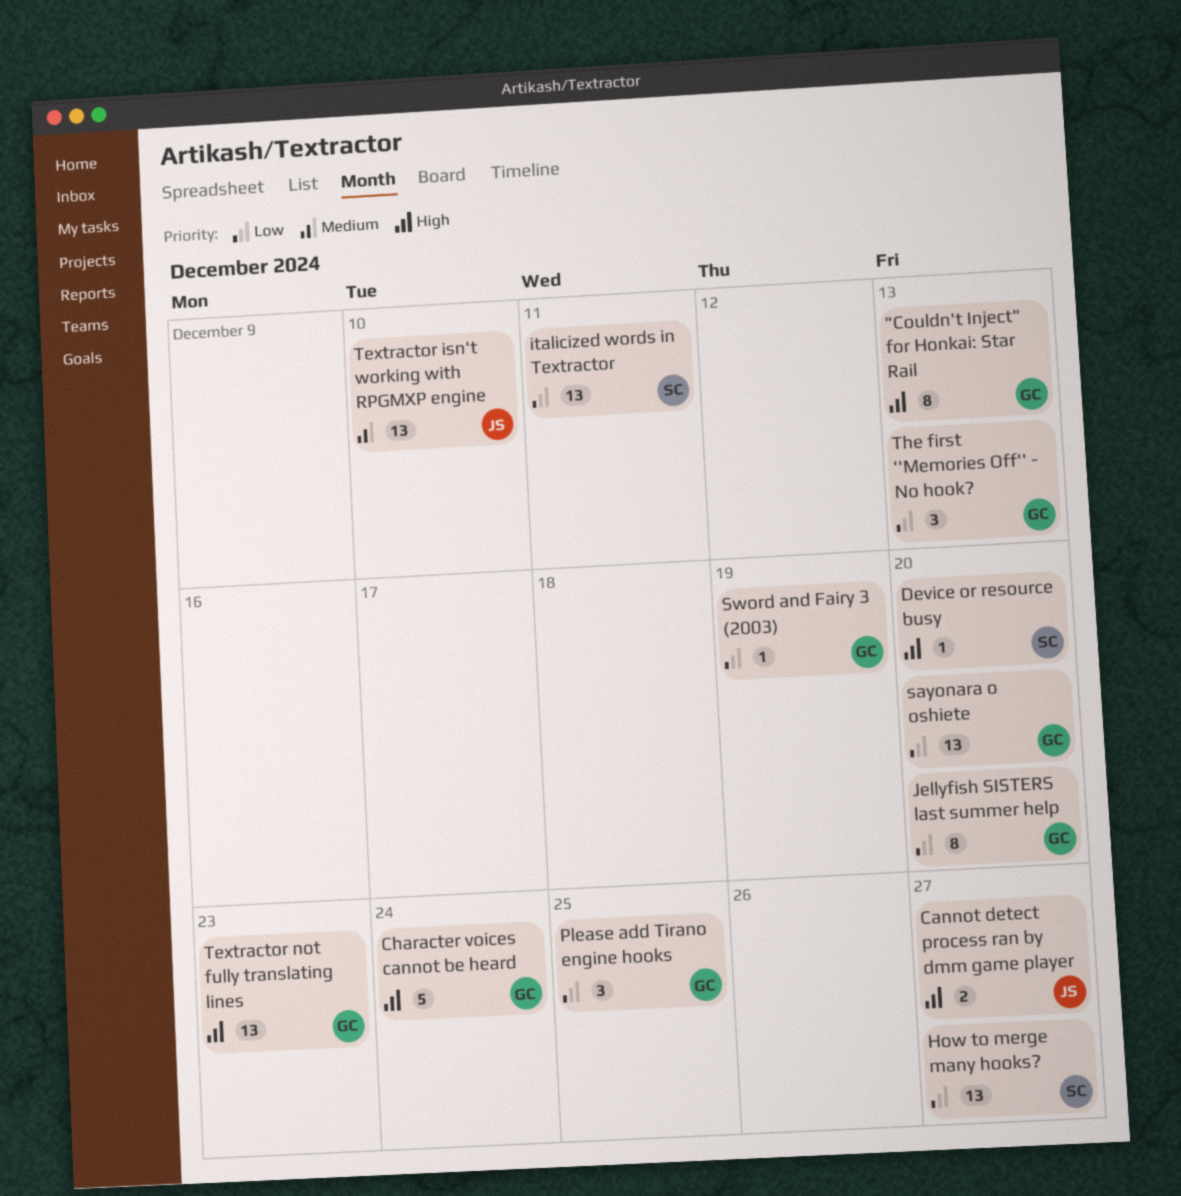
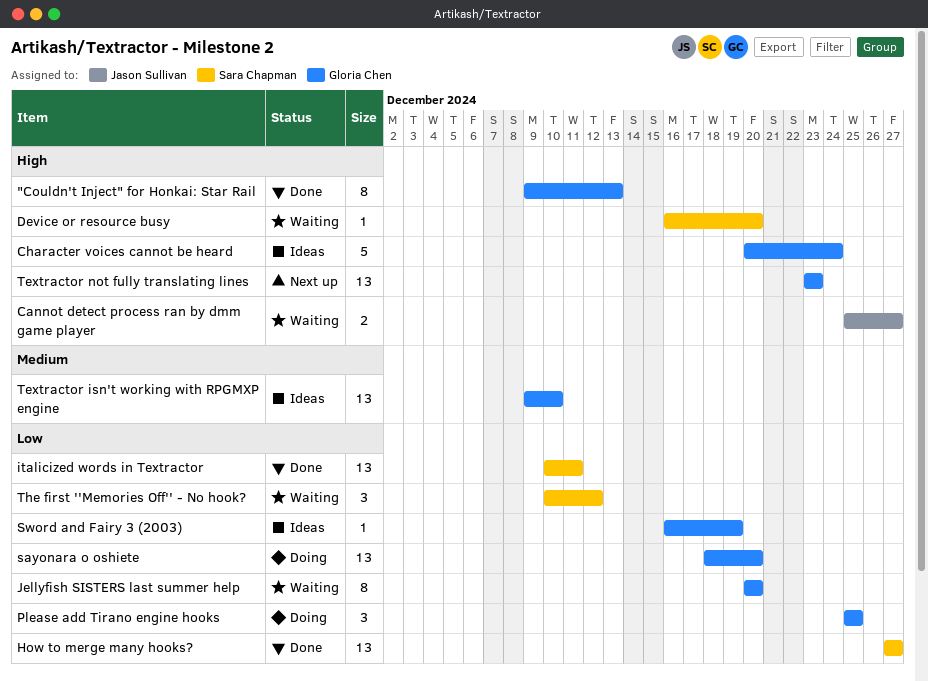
Textractor isn't working with RPGMXP engine, owner: Jason Sullivan -> Gloria Chen
The first ''Memories Off'' - No hook?, owner: Gloria Chen -> Sara Chapman
The first ''Memories Off'' - No hook?, due: Dec 13 -> Dec 12

